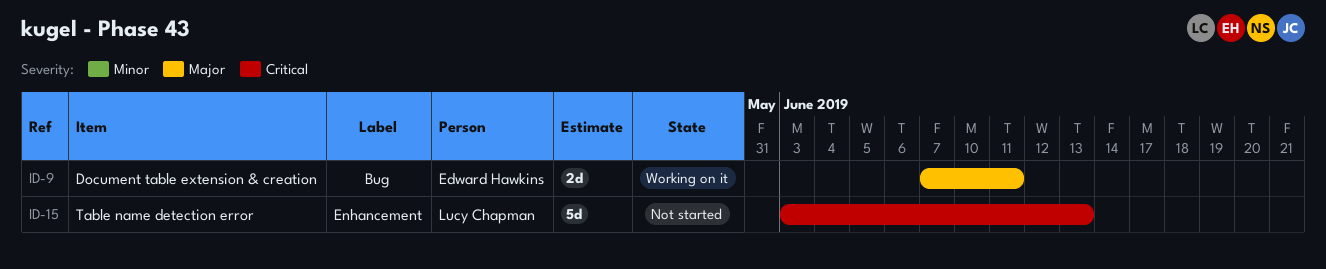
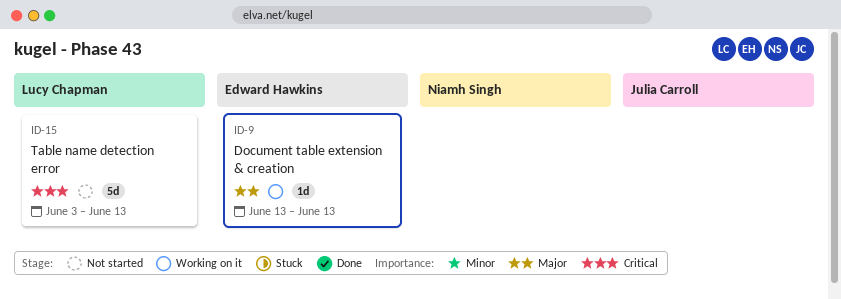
ID-9, estimate: 2d -> 1d
ID-9, start: Jun 7 -> Jun 13
ID-9, due: Jun 11 -> Jun 13

